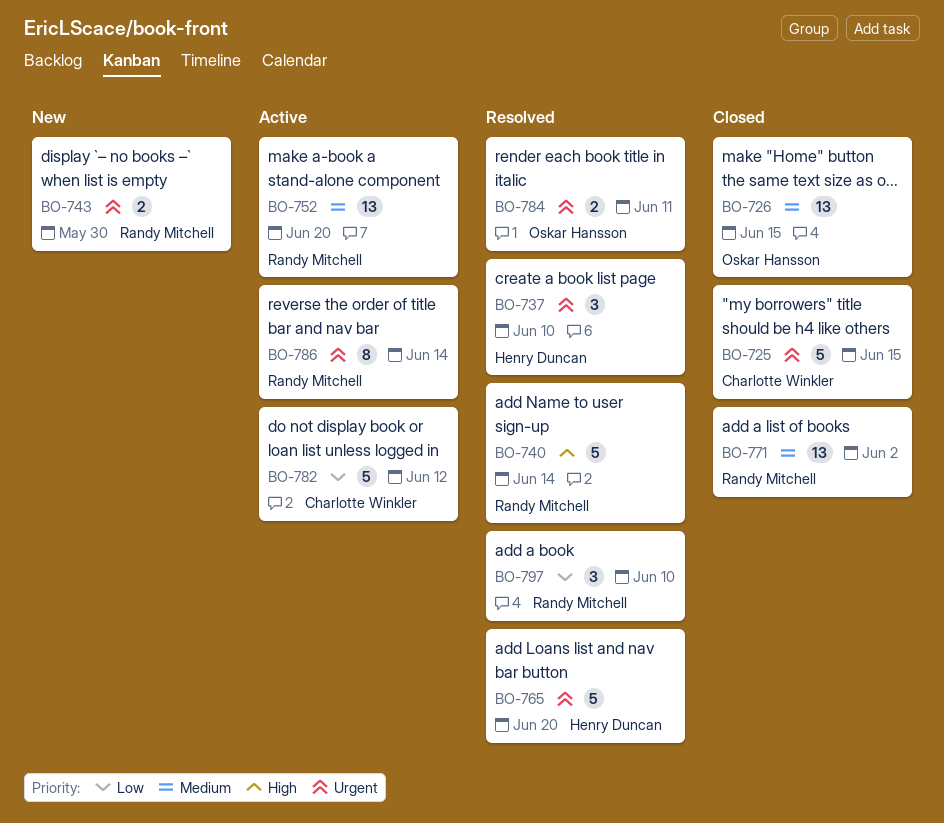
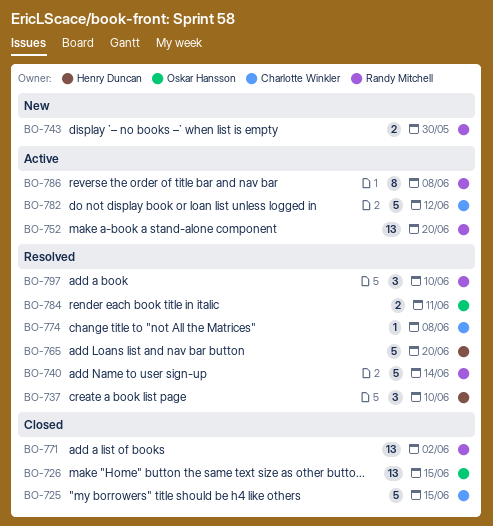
BO-774: none -> present
BO-786, due: Jun 14 -> Jun 8

